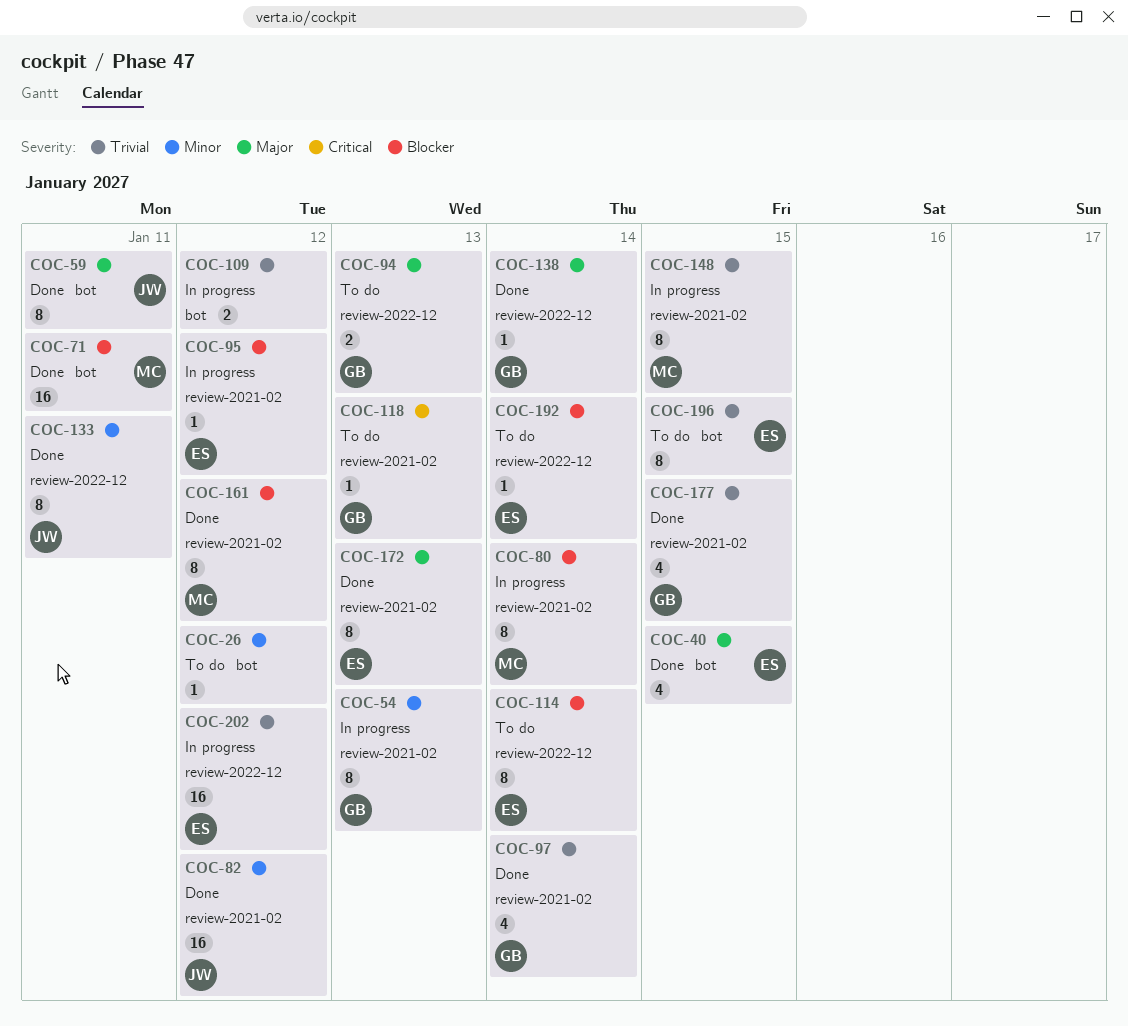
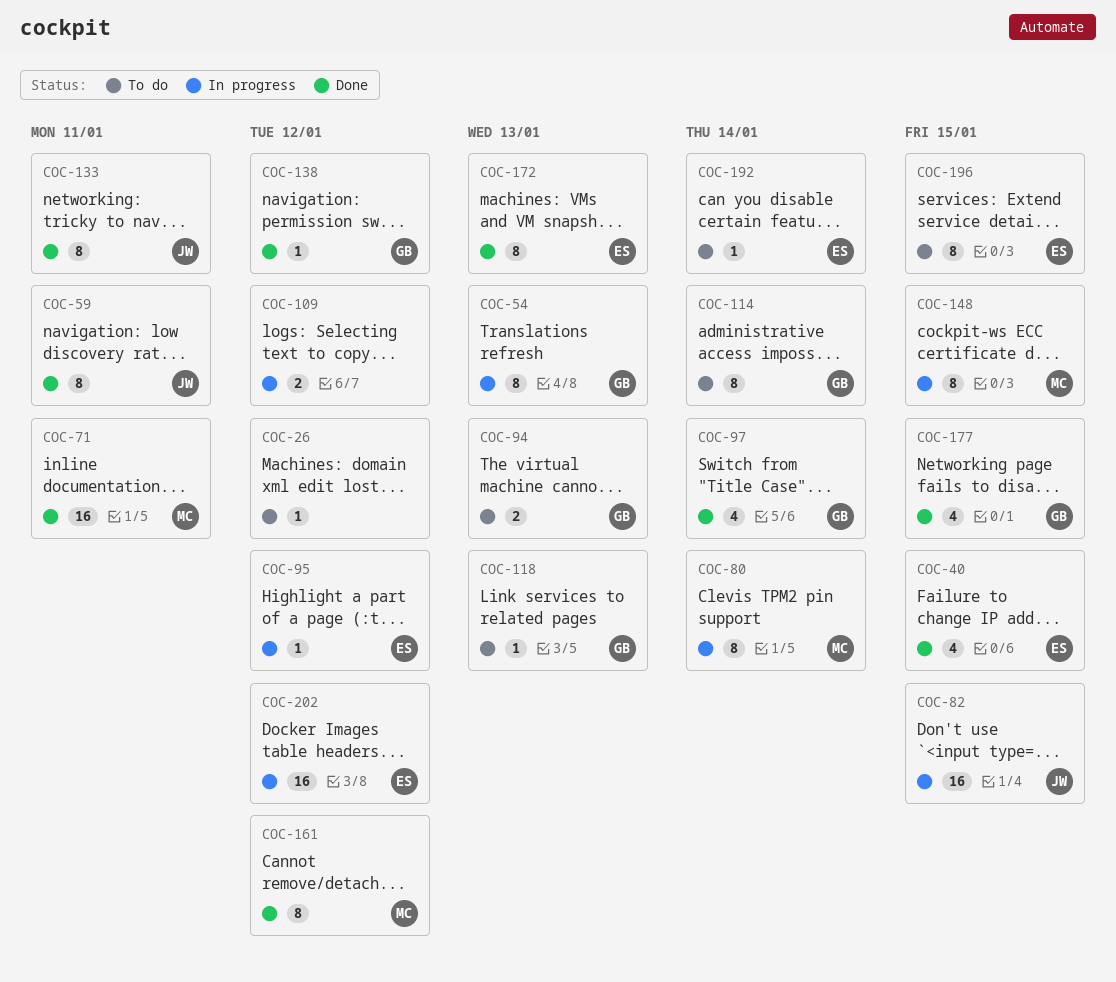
COC-82, status: Done -> In progress
COC-82, due: Jan 12 -> Jan 15
COC-114, owner: ES -> GB
COC-138, due: Jan 14 -> Jan 12

